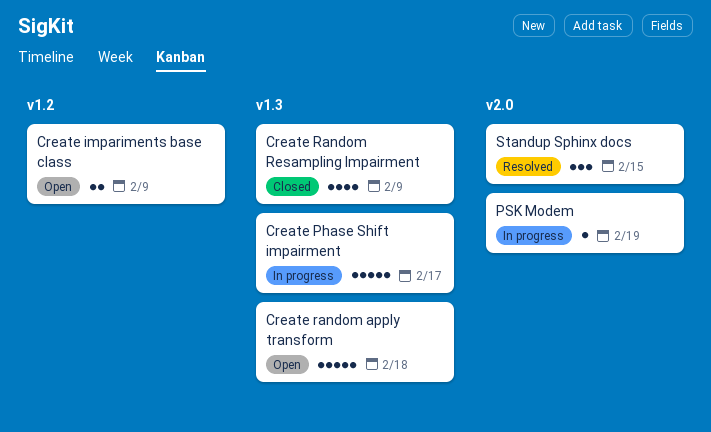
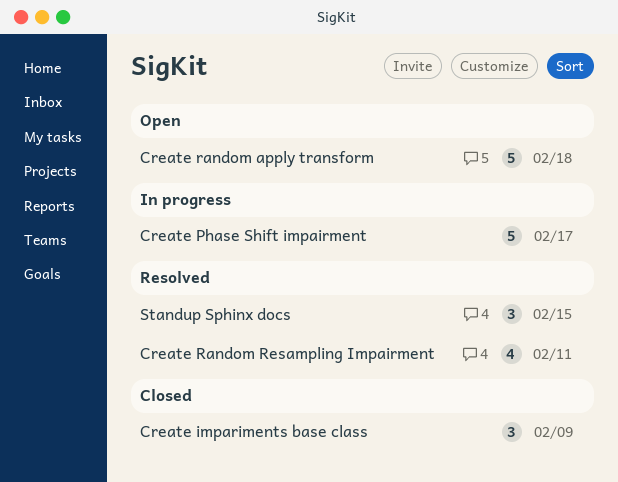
Create impariments base class, status: Open -> Closed
Create impariments base class, estimate: 2 -> 3
Create Random Resampling Impairment, status: Closed -> Resolved
Create Random Resampling Impairment, due: Feb 9 -> Feb 11
PSK Modem: present -> none

